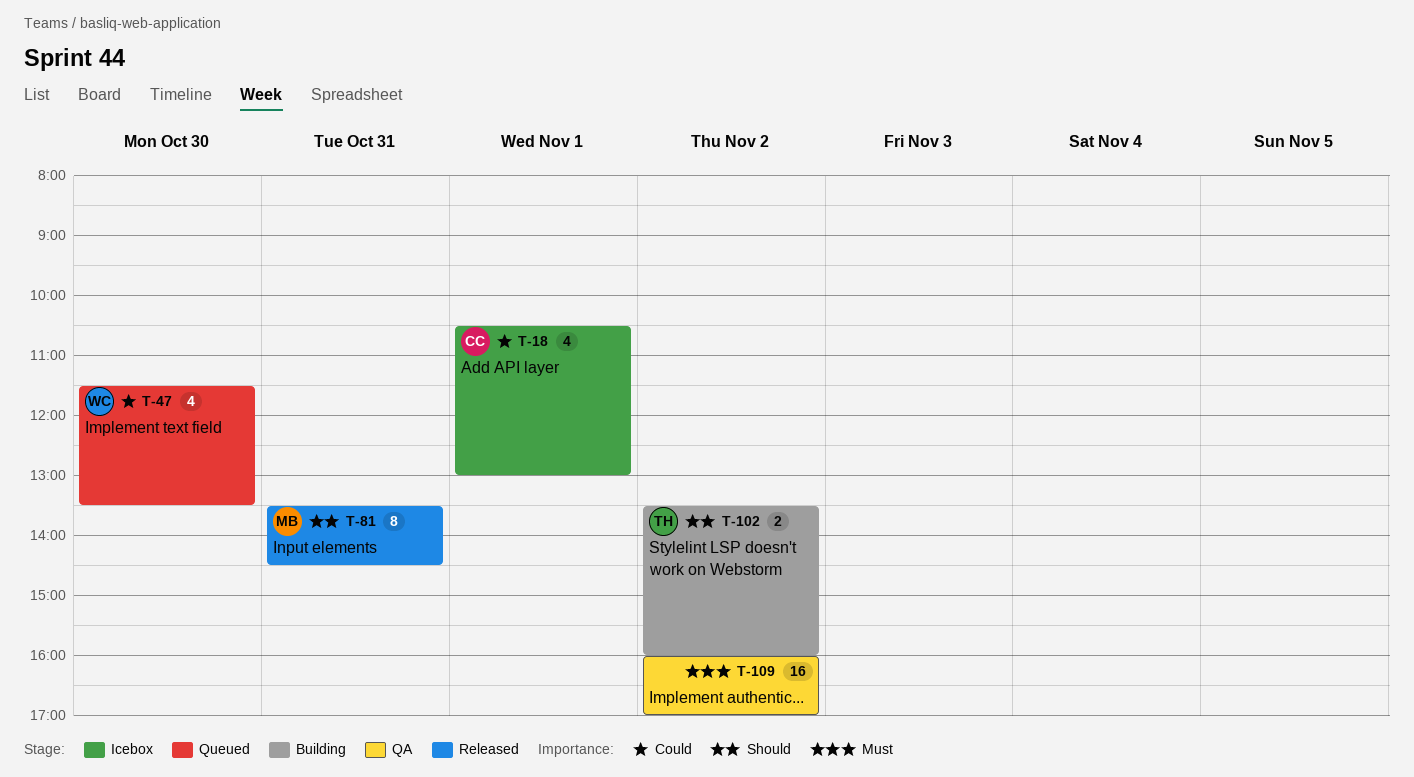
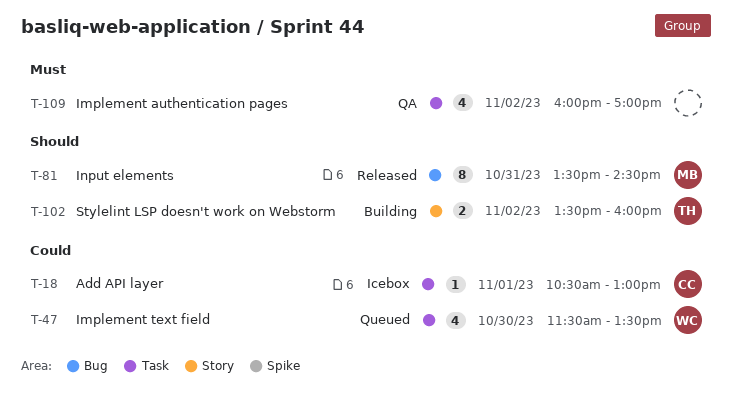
T-18, estimate: 4 -> 1
T-109, estimate: 16 -> 4

